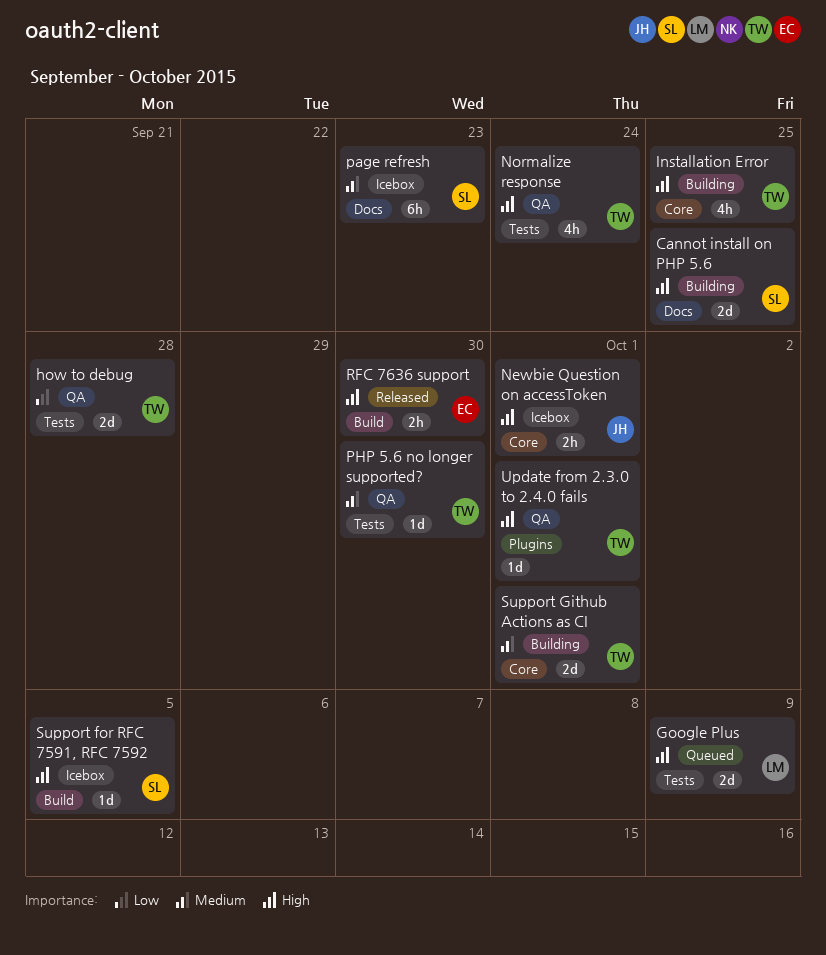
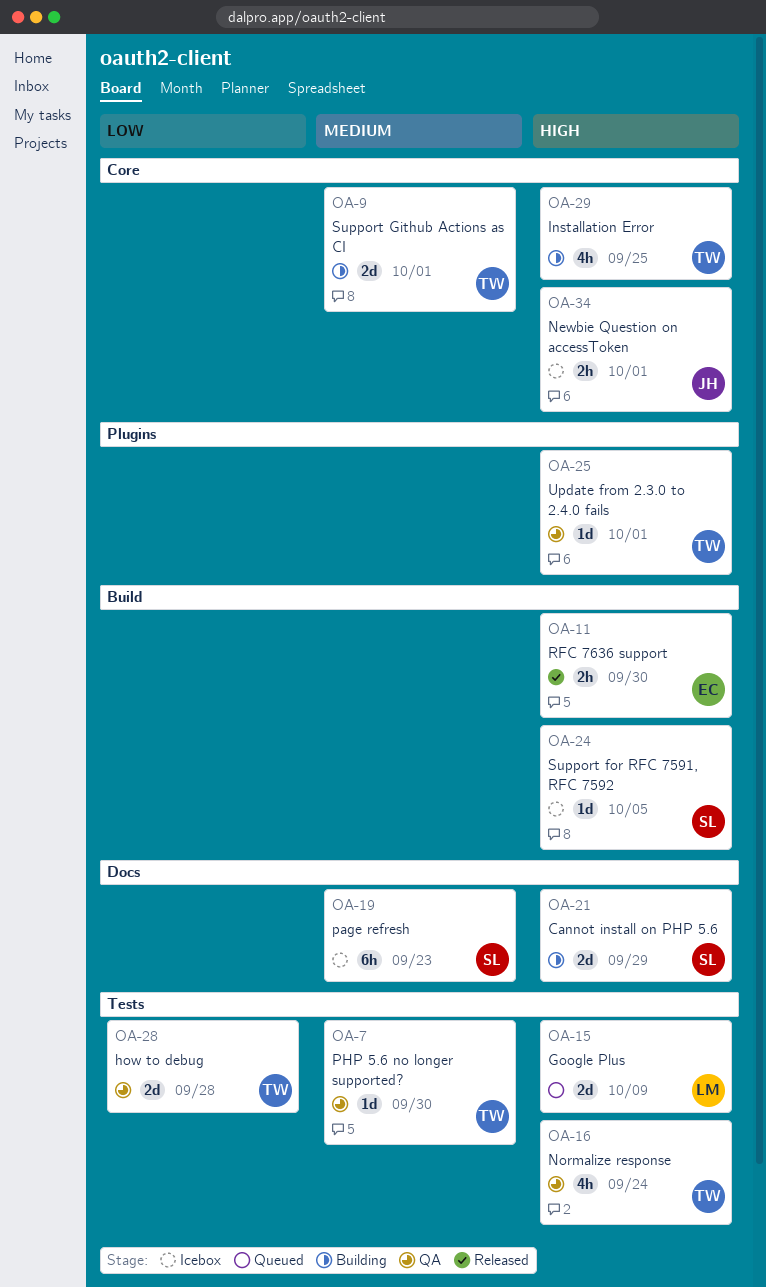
Cannot install on PHP 5.6, due: Sep 25 -> Sep 29

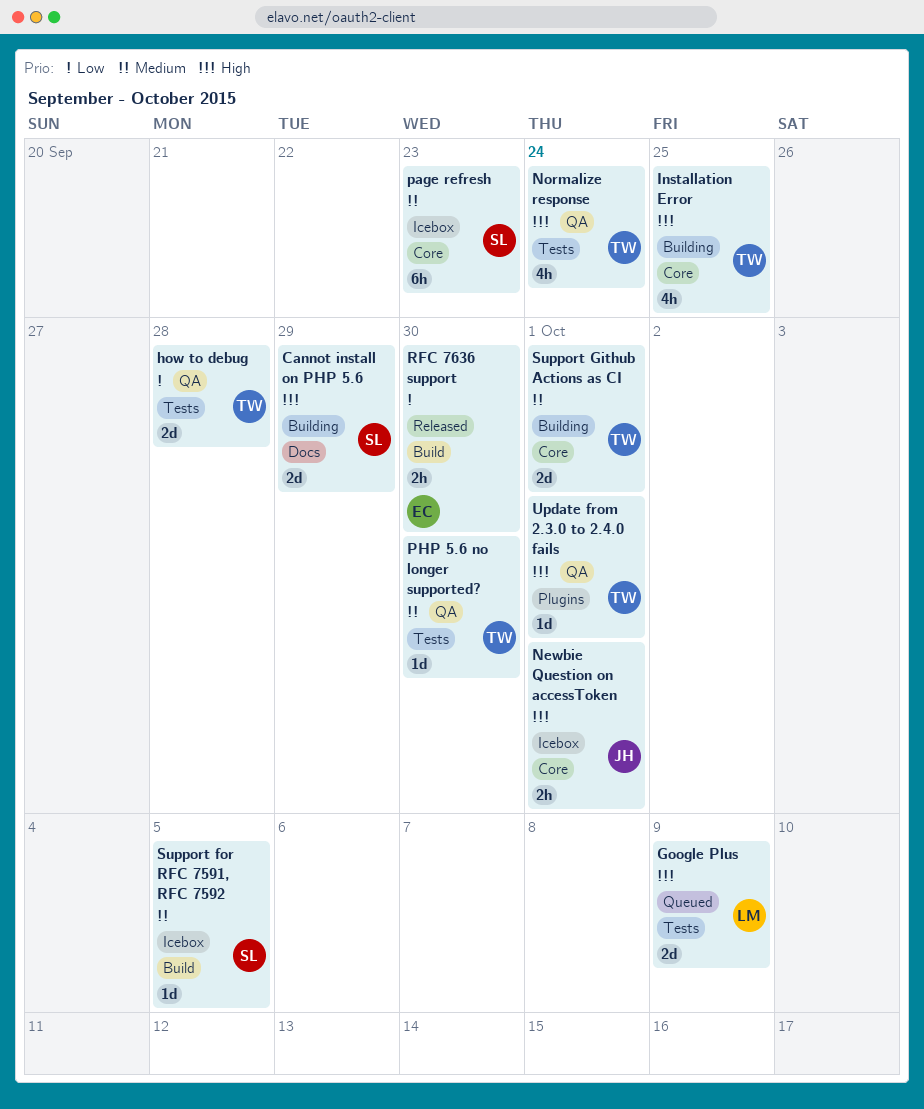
page refresh, label: Docs -> Core
RFC 7636 support, priority: High -> Low
Support for RFC 7591, RFC 7592, priority: High -> Medium

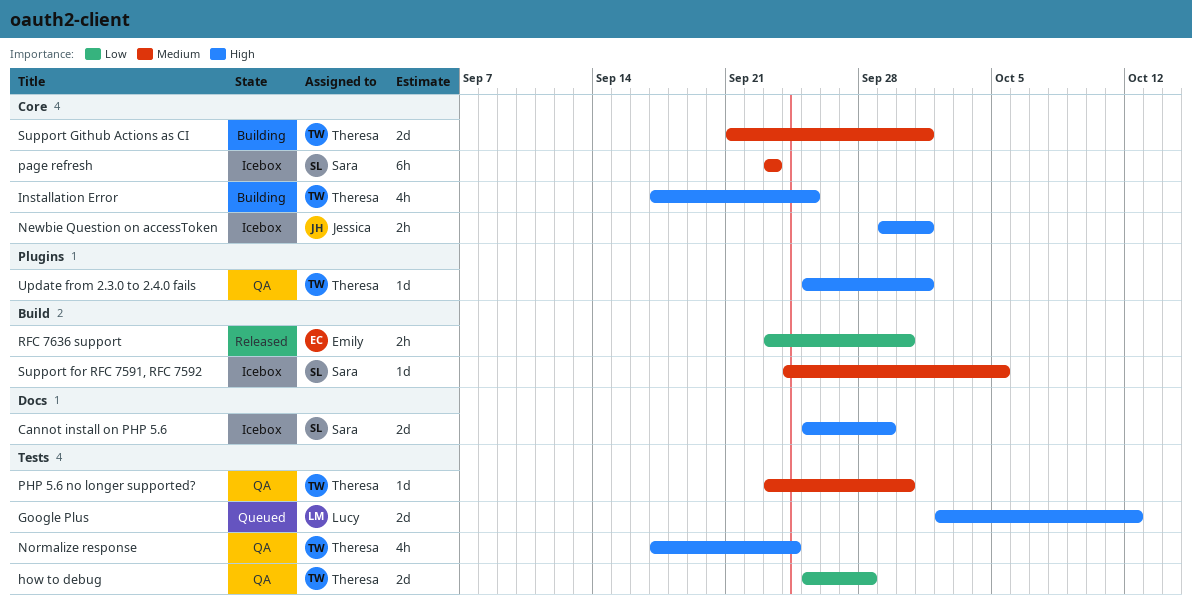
Cannot install on PHP 5.6, status: Building -> Icebox
Google Plus, due: Oct 9 -> Oct 12

